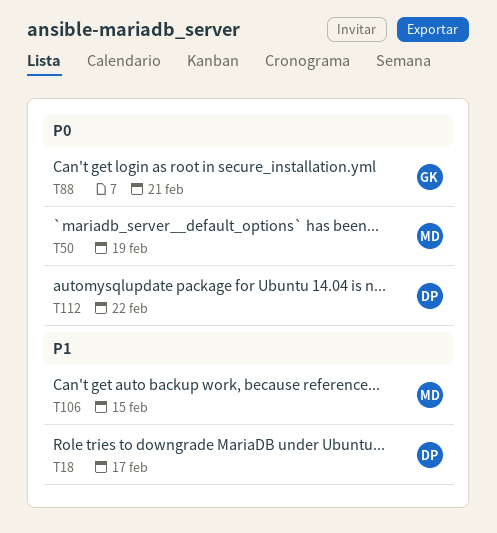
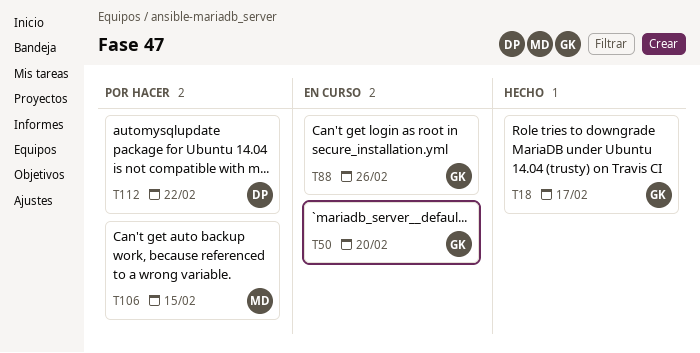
T18, owner: DP -> GK
T50, owner: MD -> GK
T50, due: Feb 19 -> Feb 20
T88, due: Feb 21 -> Feb 26

